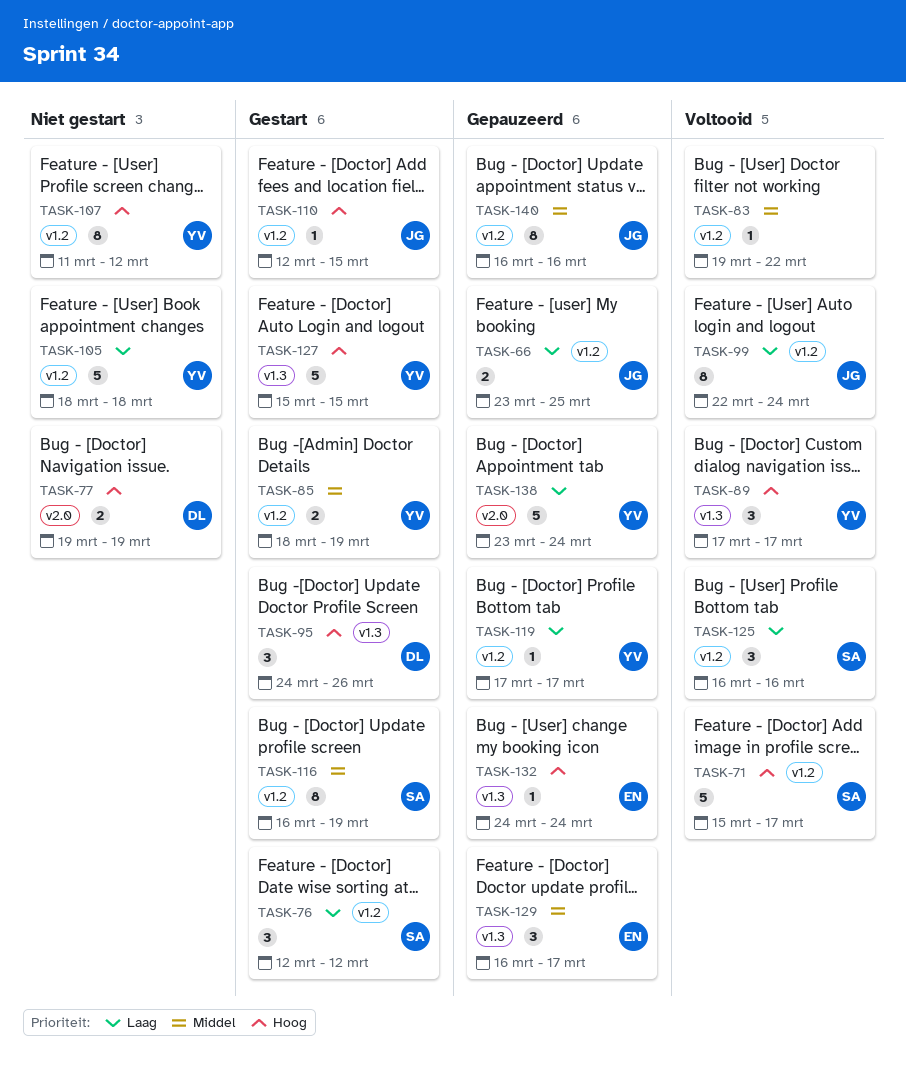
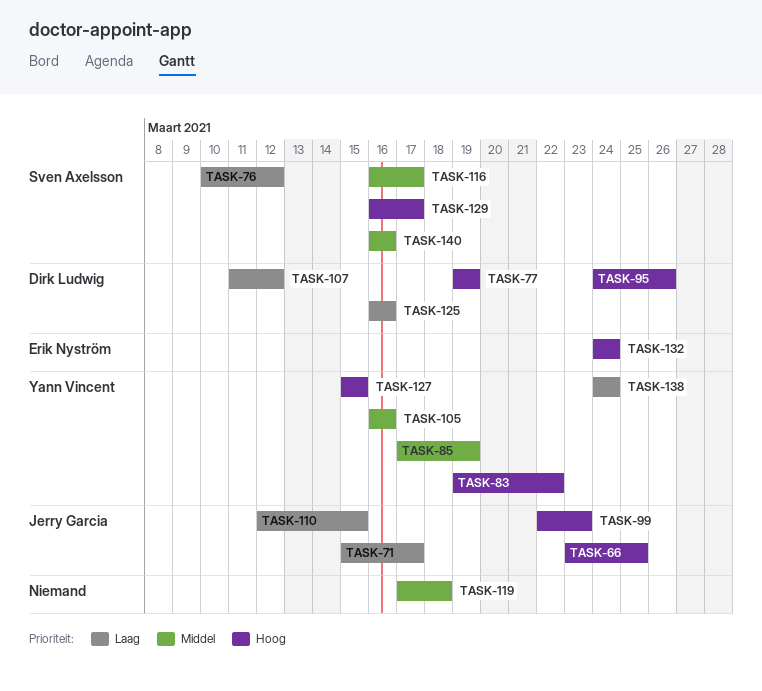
TASK-66, priority: Laag -> Hoog
TASK-71, owner: Sven Axelsson -> Jerry Garcia
TASK-71, priority: Hoog -> Laag
TASK-76, start: Mar 12 -> Mar 10
TASK-83, owner: none -> Yann Vincent
TASK-83, priority: Middel -> Hoog
TASK-85, start: Mar 18 -> Mar 17
TASK-89: present -> none
TASK-99, priority: Laag -> Hoog
TASK-99, due: Mar 24 -> Mar 23
TASK-105, priority: Laag -> Middel
TASK-105, start: Mar 18 -> Mar 16
TASK-105, due: Mar 18 -> Mar 16
TASK-107, owner: Yann Vincent -> Dirk Ludwig
TASK-107, priority: Hoog -> Laag
TASK-110, priority: Hoog -> Laag
TASK-116, due: Mar 19 -> Mar 17
TASK-119, owner: Yann Vincent -> none
TASK-119, priority: Laag -> Middel
TASK-119, due: Mar 17 -> Mar 18
TASK-125, owner: Sven Axelsson -> Dirk Ludwig
TASK-129, owner: Erik Nyström -> Sven Axelsson
TASK-129, priority: Middel -> Hoog
TASK-138, start: Mar 23 -> Mar 24
TASK-140, owner: Jerry Garcia -> Sven Axelsson

